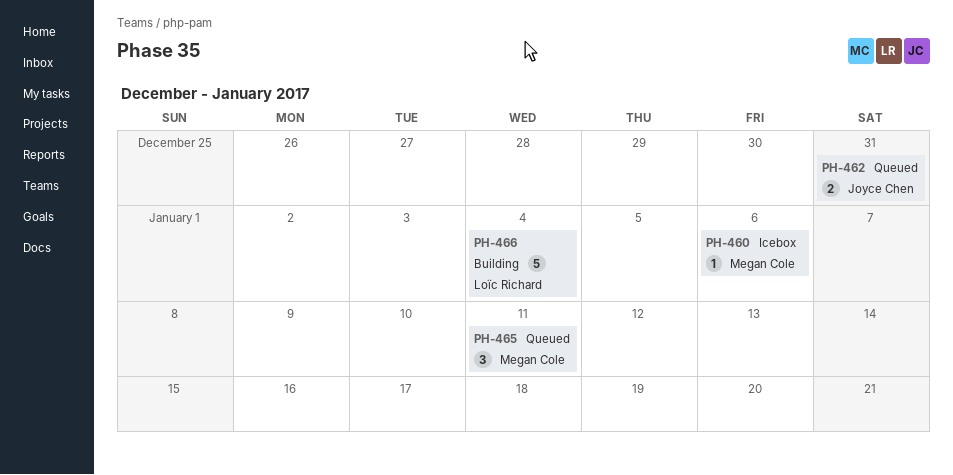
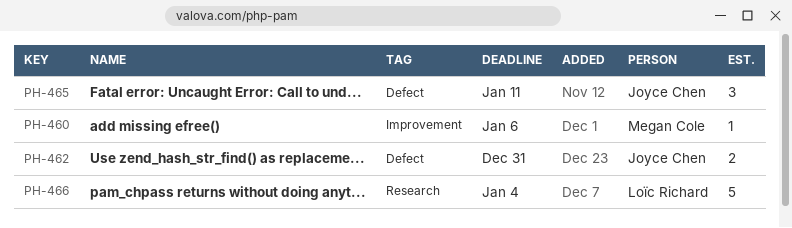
PH-465, owner: Megan Cole -> Joyce Chen

